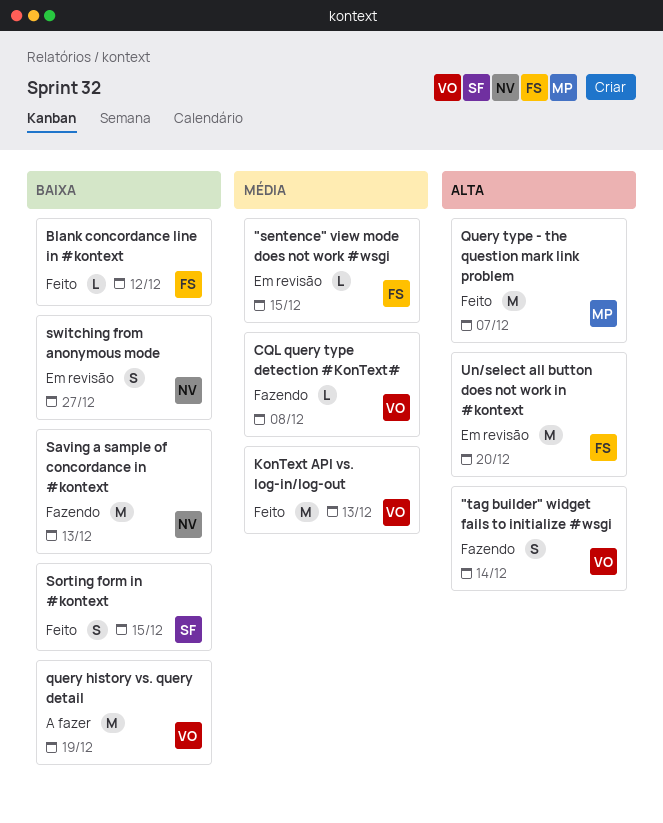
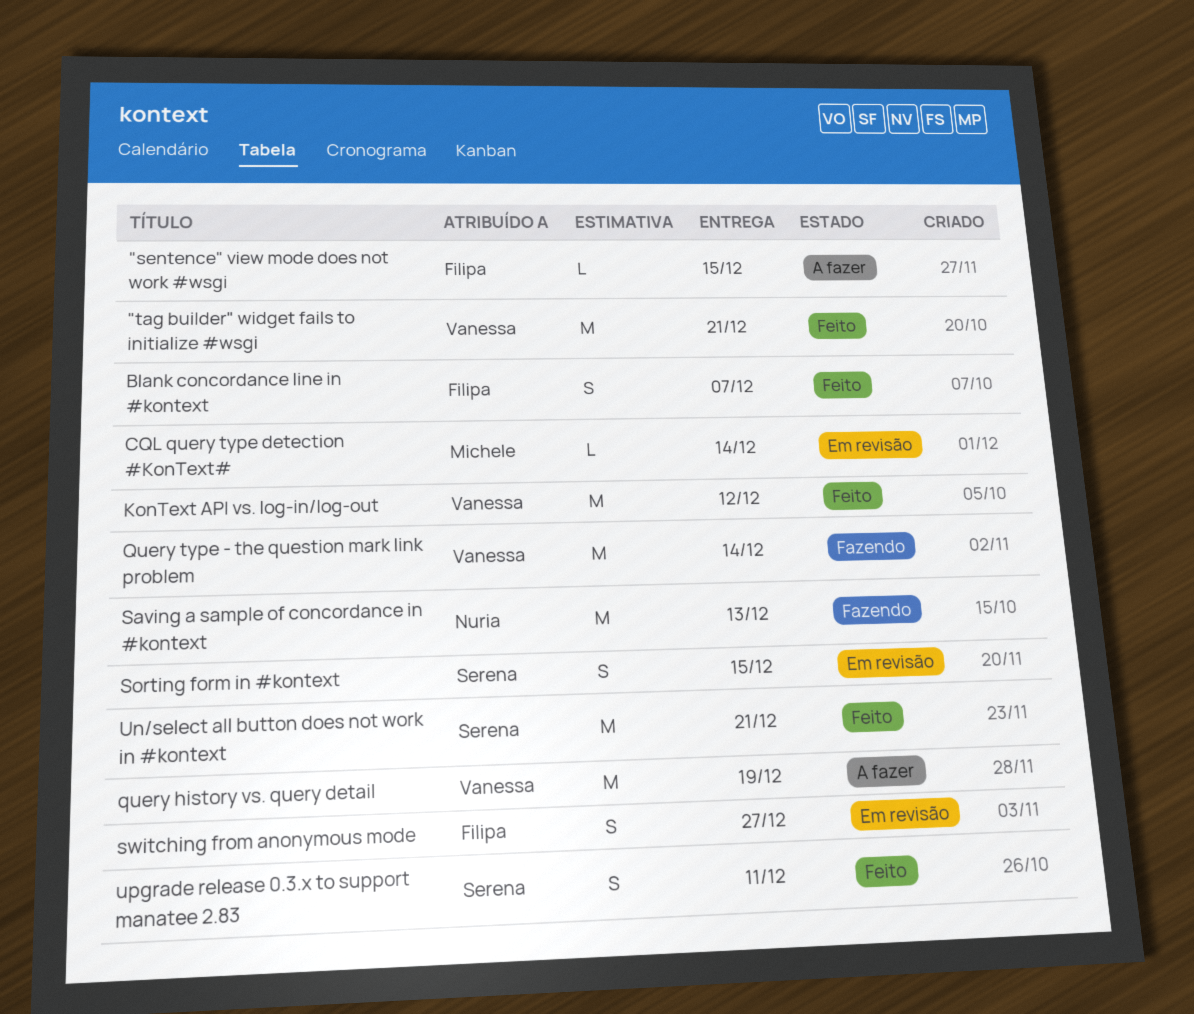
"sentence" view mode does not work #wsgi, status: Em revisão -> A fazer
"tag builder" widget fails to initialize #wsgi, status: Fazendo -> Feito
"tag builder" widget fails to initialize #wsgi, estimate: S -> M
"tag builder" widget fails to initialize #wsgi, due: Dec 14 -> Dec 21
Blank concordance line in #kontext, estimate: L -> S
Blank concordance line in #kontext, due: Dec 12 -> Dec 7
CQL query type detection #KonText#, status: Fazendo -> Em revisão
CQL query type detection #KonText#, owner: Vanessa -> Michele
CQL query type detection #KonText#, due: Dec 8 -> Dec 14
KonText API vs. log-in/log-out, due: Dec 13 -> Dec 12
Query type - the question mark link problem, status: Feito -> Fazendo
Query type - the question mark link problem, owner: Michele -> Vanessa
Query type - the question mark link problem, due: Dec 7 -> Dec 14
Sorting form in #kontext, status: Feito -> Em revisão
switching from anonymous mode, owner: Nuria -> Filipa
Un/select all button does not work in #kontext, status: Em revisão -> Feito
Un/select all button does not work in #kontext, owner: Filipa -> Serena
Un/select all button does not work in #kontext, due: Dec 20 -> Dec 21
upgrade release 0.3.x to support manatee 2.83: none -> present

